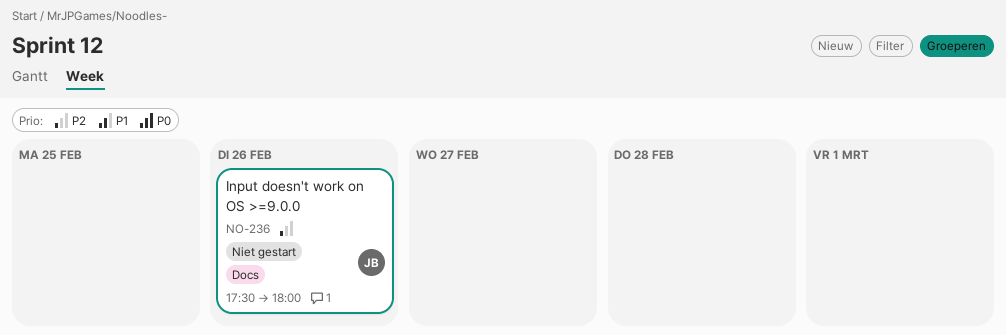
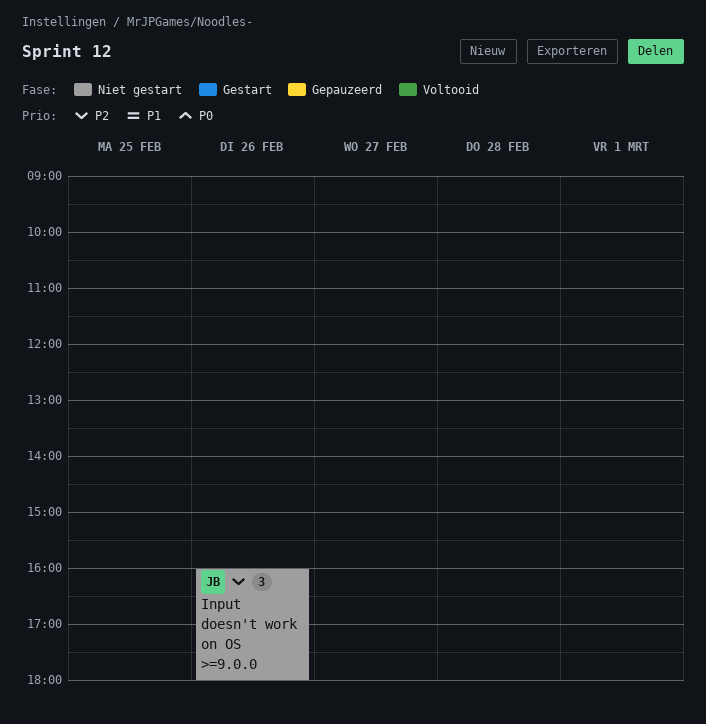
Input doesn't work on OS >=9.0.0, begins: 17:30 -> 16:00

